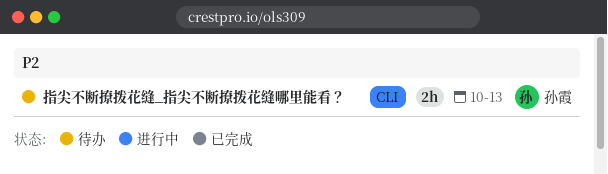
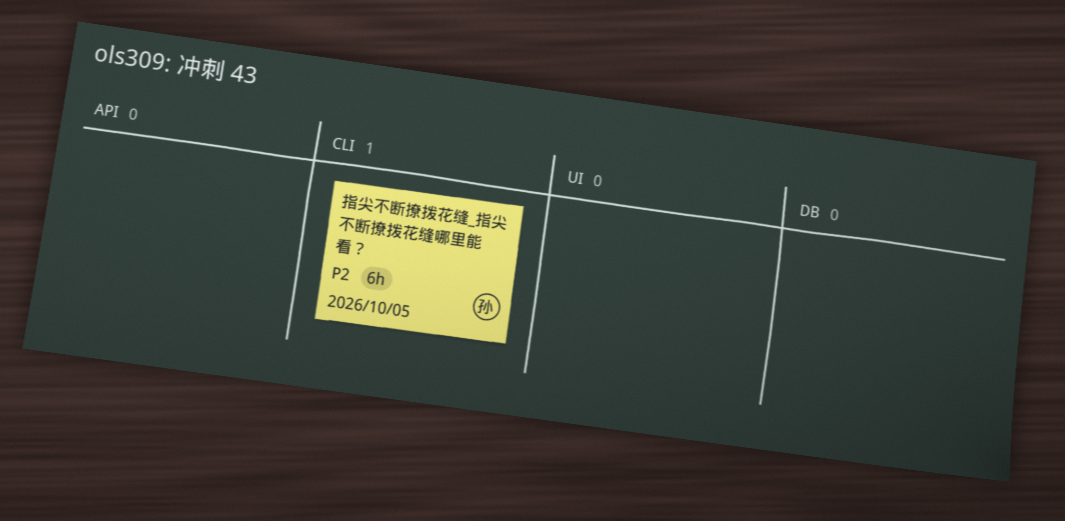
指尖不断撩拨花缝_指尖不断撩拨花缝哪里能看？, estimate: 2h -> 6h
指尖不断撩拨花缝_指尖不断撩拨花缝哪里能看？, due: Oct 13 -> Oct 5

